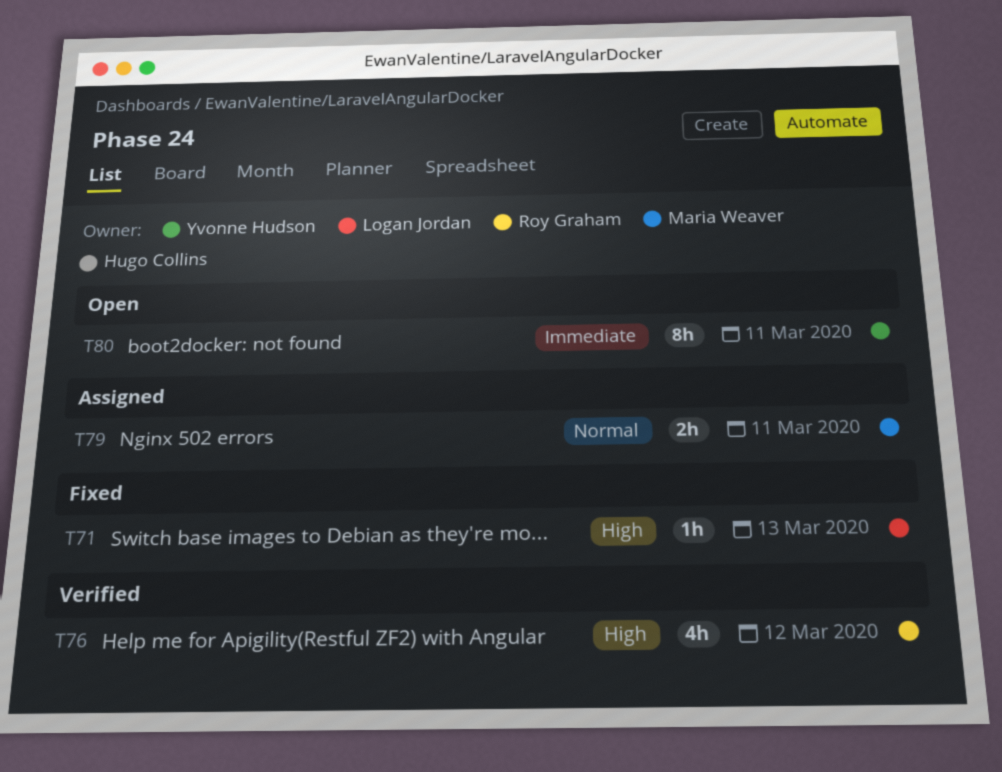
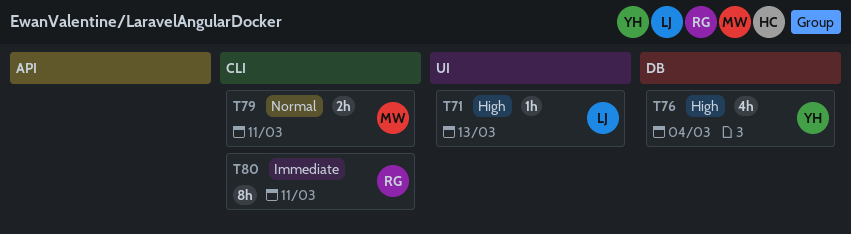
T76, owner: Roy Graham -> Yvonne Hudson
T76, due: Mar 12 -> Mar 4
T80, owner: Yvonne Hudson -> Roy Graham

